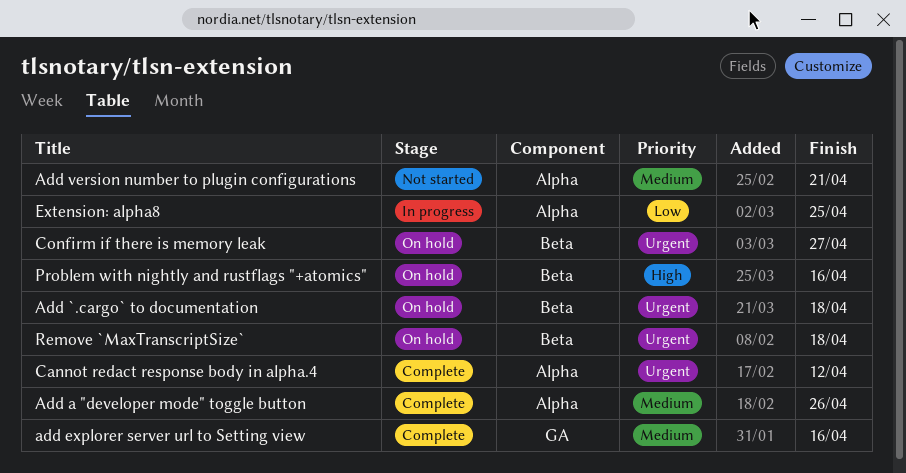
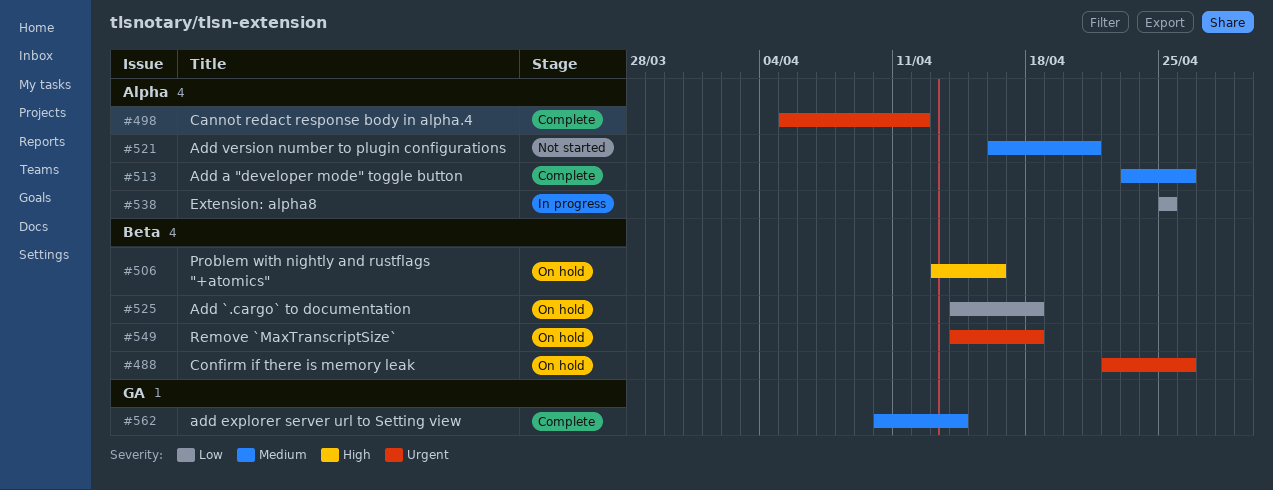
Add `.cargo` to documentation, priority: Urgent -> Low
add explorer server url to Setting view, due: Apr 16 -> Apr 14
Confirm if there is memory leak, due: Apr 27 -> Apr 26

